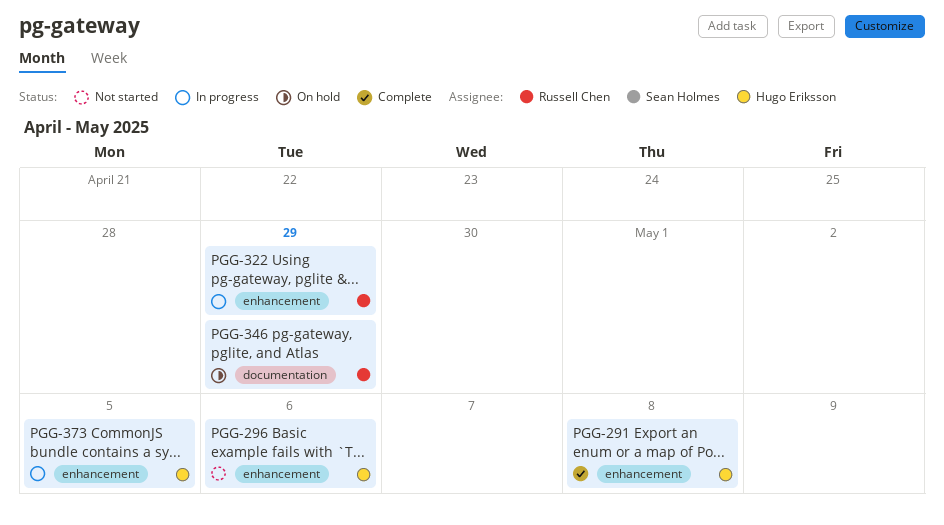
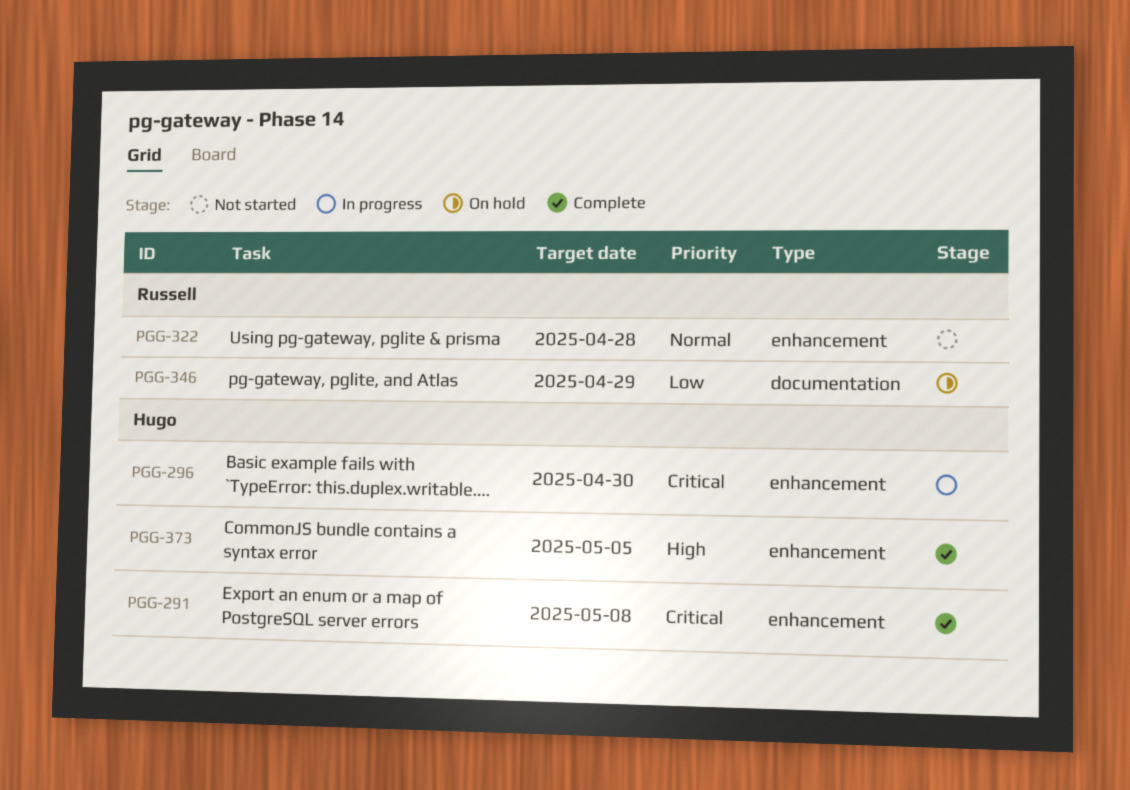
PGG-296, status: Not started -> In progress
PGG-296, due: May 6 -> Apr 30
PGG-322, status: In progress -> Not started
PGG-322, due: Apr 29 -> Apr 28
PGG-373, status: In progress -> Complete

